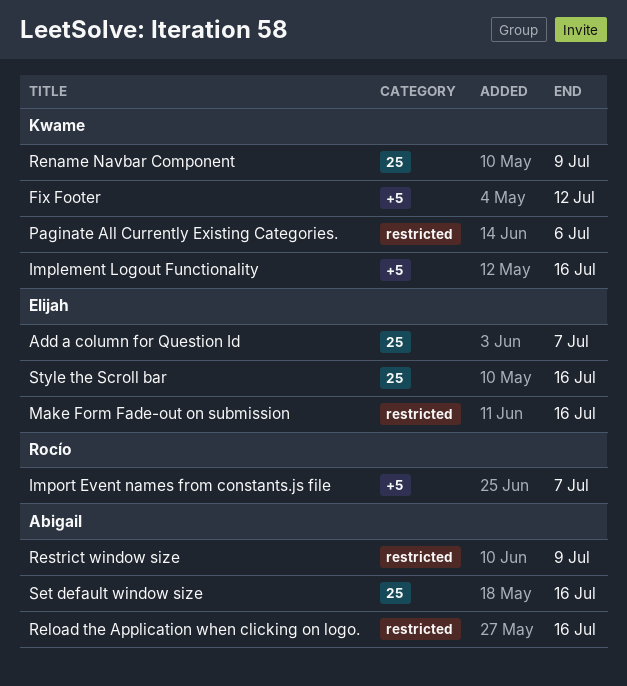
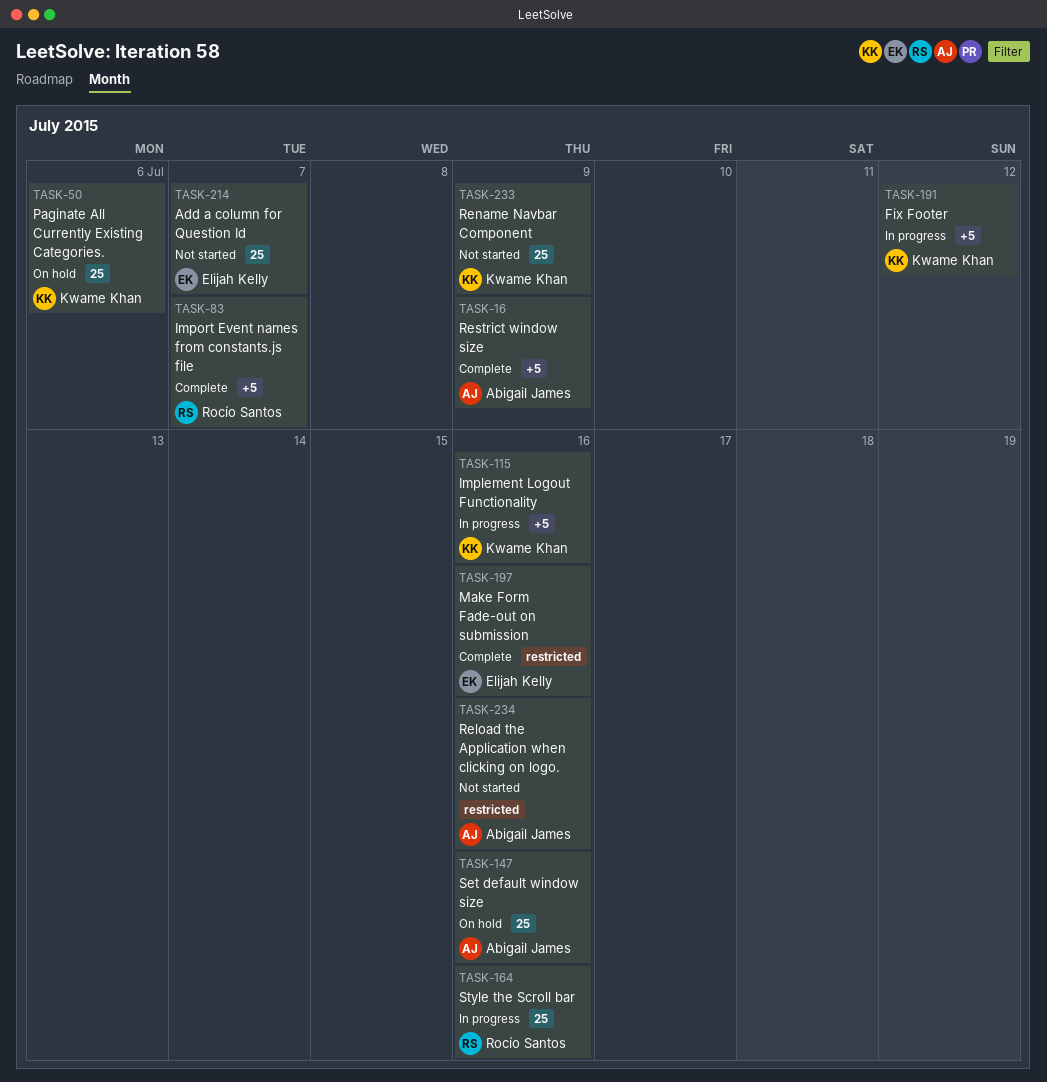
Paginate All Currently Existing Categories., label: restricted -> 25
Restrict window size, label: restricted -> +5
Style the Scroll bar, owner: Elijah Kelly -> Rocío Santos

